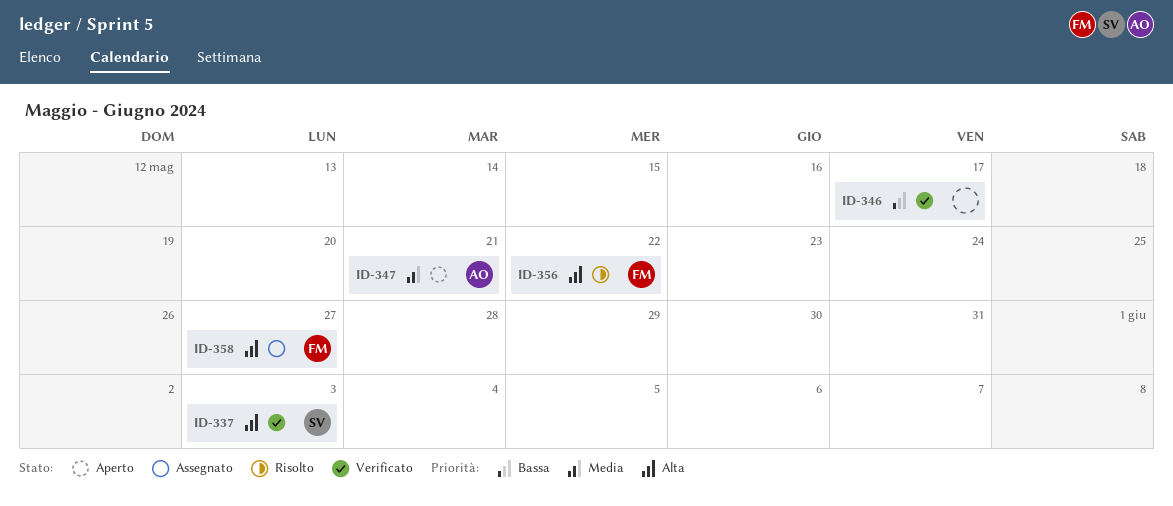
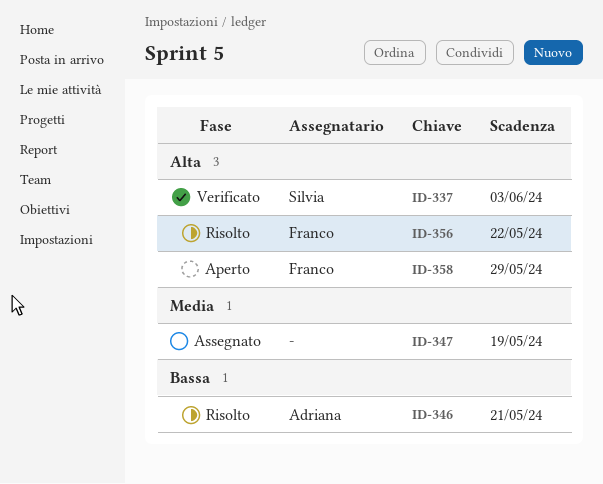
ID-346, status: Verificato -> Risolto
ID-346, owner: none -> Adriana
ID-346, due: May 17 -> May 21
ID-347, status: Aperto -> Assegnato
ID-347, owner: Adriana -> none
ID-347, due: May 21 -> May 19
ID-358, status: Assegnato -> Aperto
ID-358, due: May 27 -> May 29

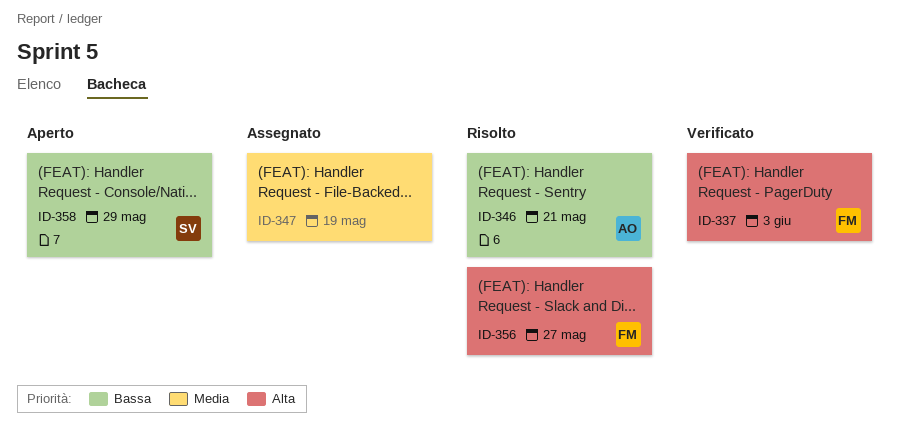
ID-337, owner: Silvia -> Franco
ID-356, due: May 22 -> May 27
ID-358, owner: Franco -> Silvia
ID-358, priority: Alta -> Bassa

